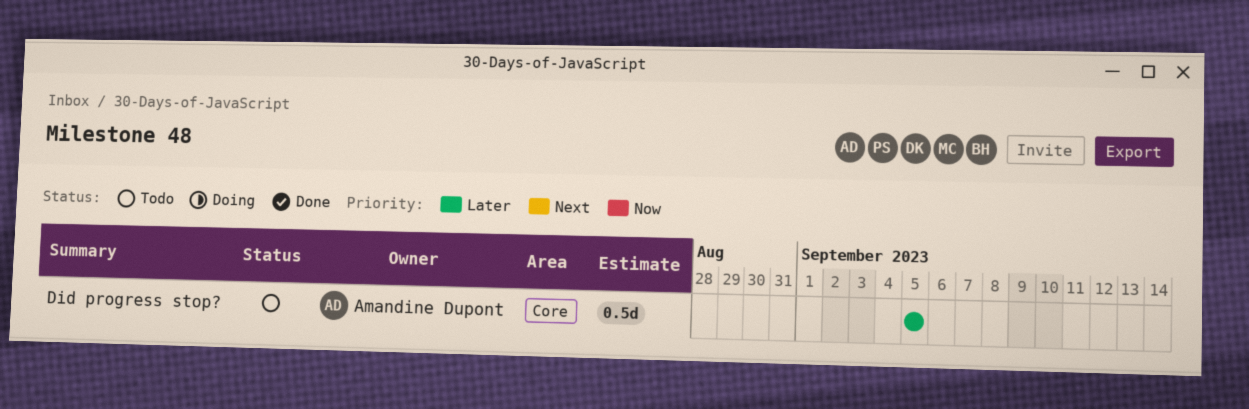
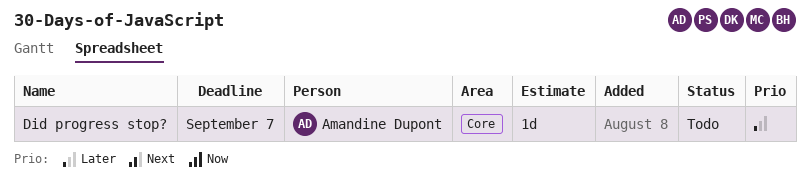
Did progress stop?, estimate: 0.5d -> 1d
Did progress stop?, due: Sep 5 -> Sep 7

